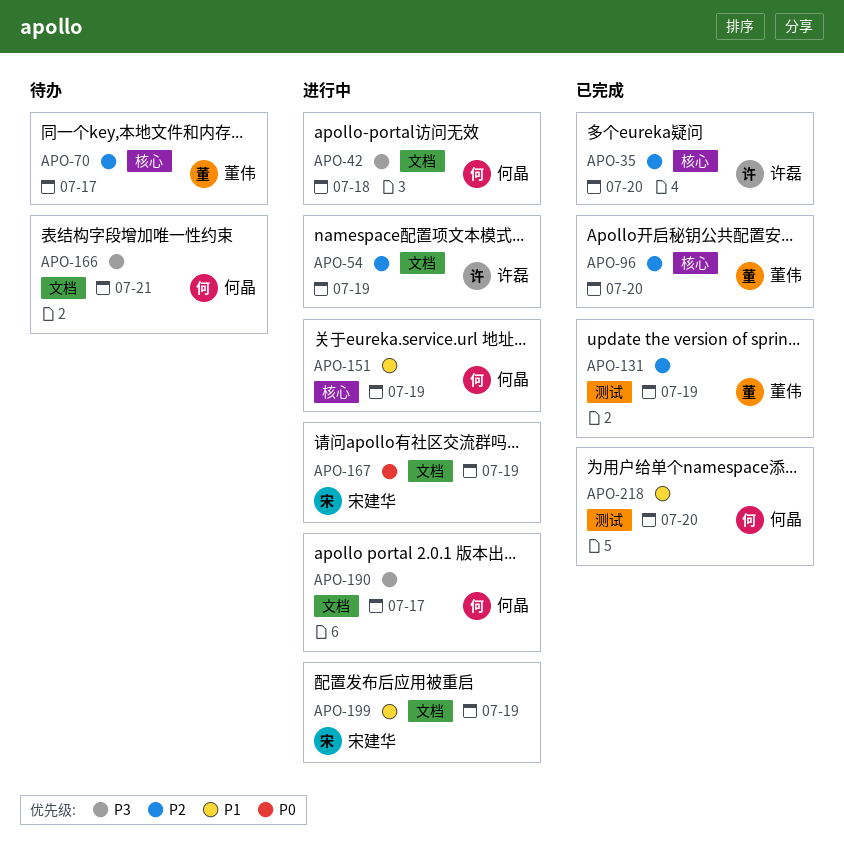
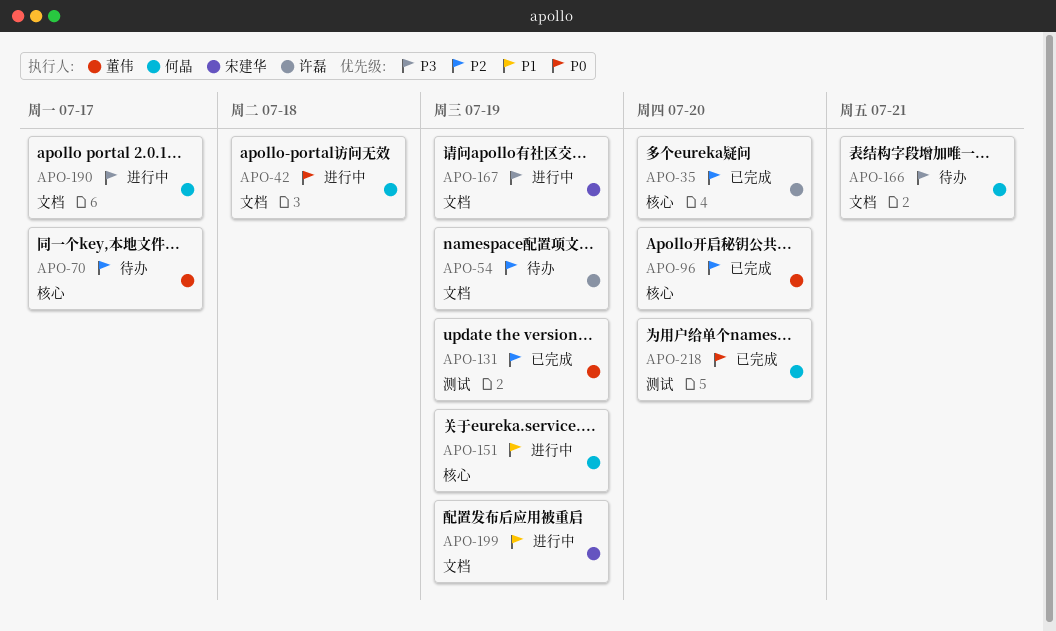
APO-42, priority: P3 -> P0
APO-54, status: 进行中 -> 待办
APO-167, priority: P0 -> P3
APO-218, priority: P1 -> P0

